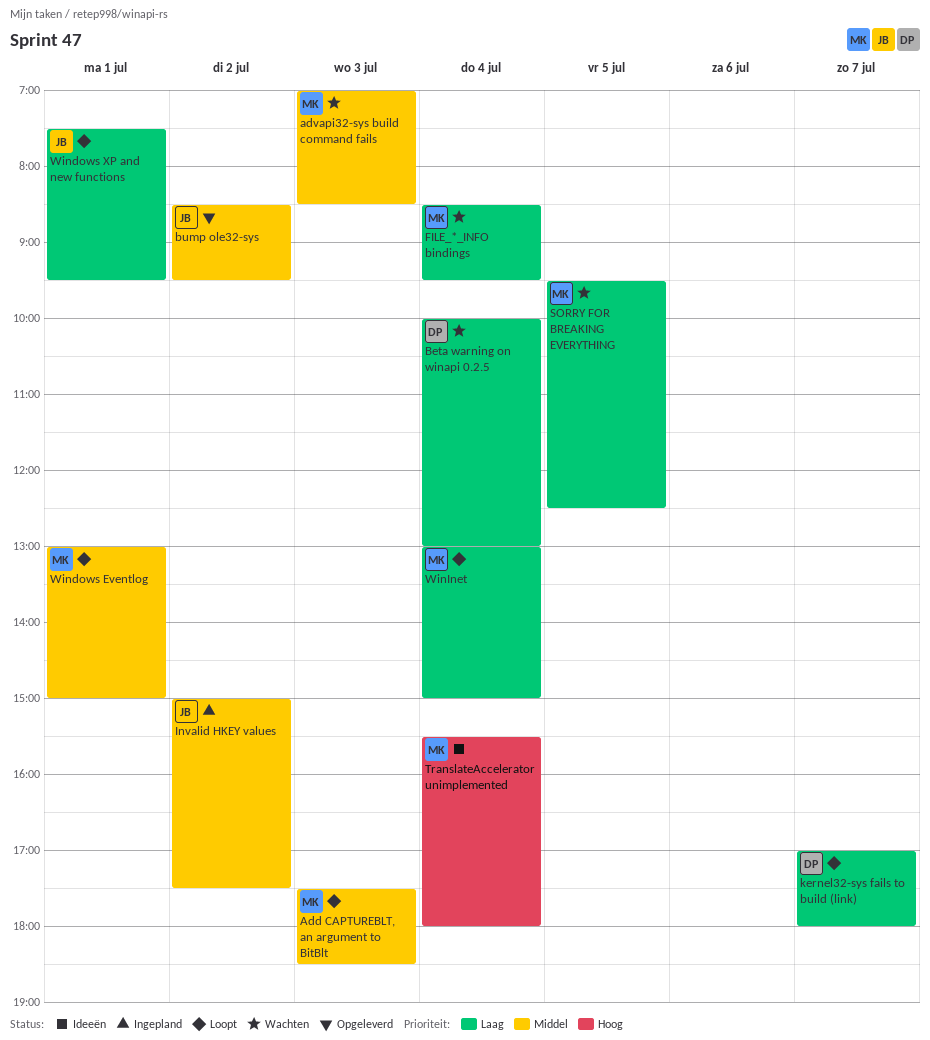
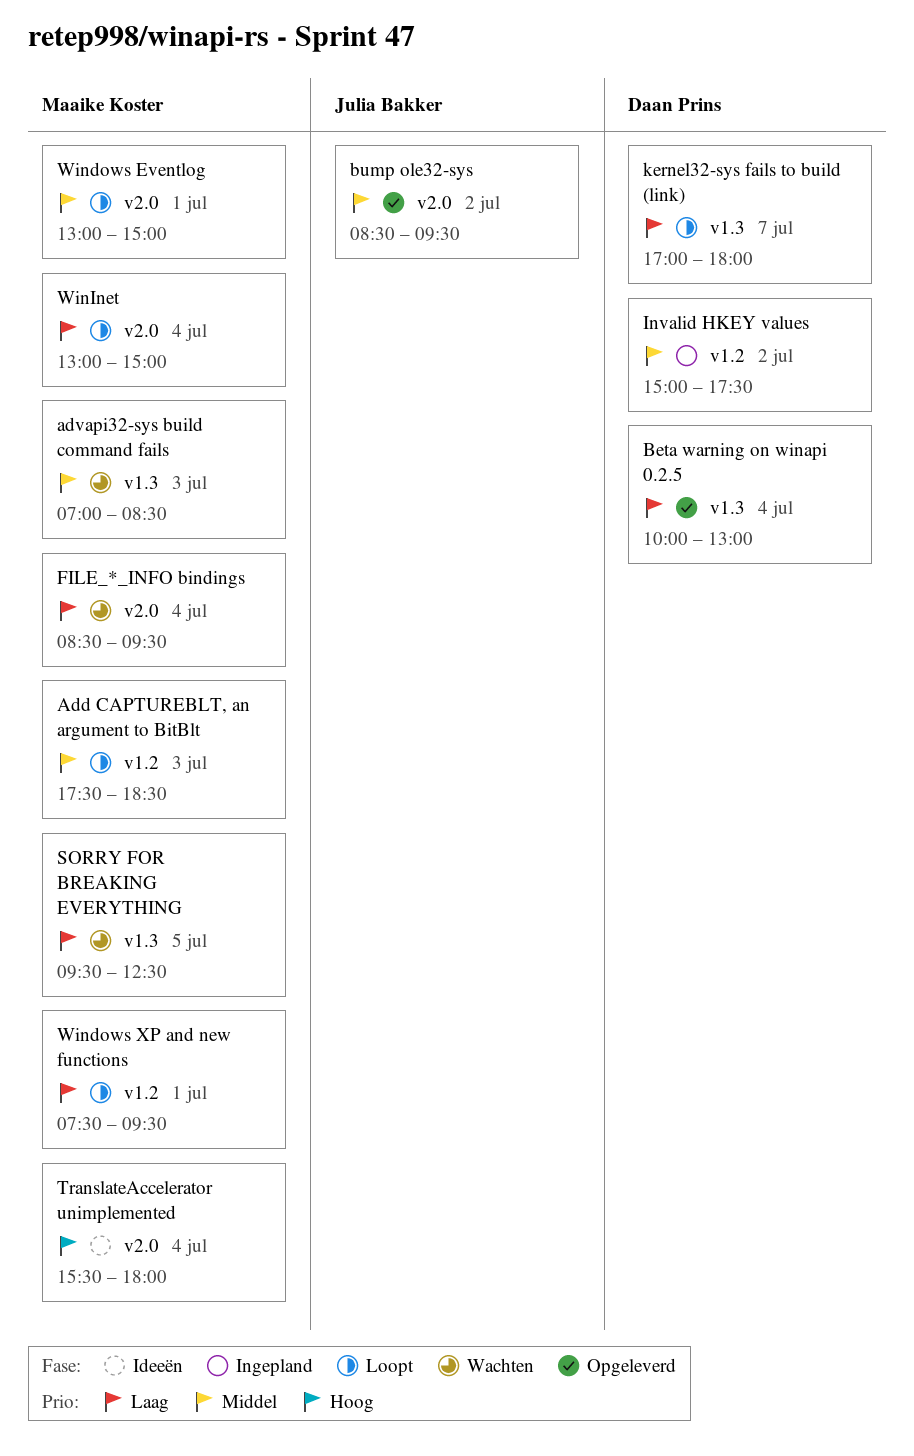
Beta warning on winapi 0.2.5, status: Wachten -> Opgeleverd
Invalid HKEY values, owner: Julia Bakker -> Daan Prins
Windows XP and new functions, owner: Julia Bakker -> Maaike Koster

